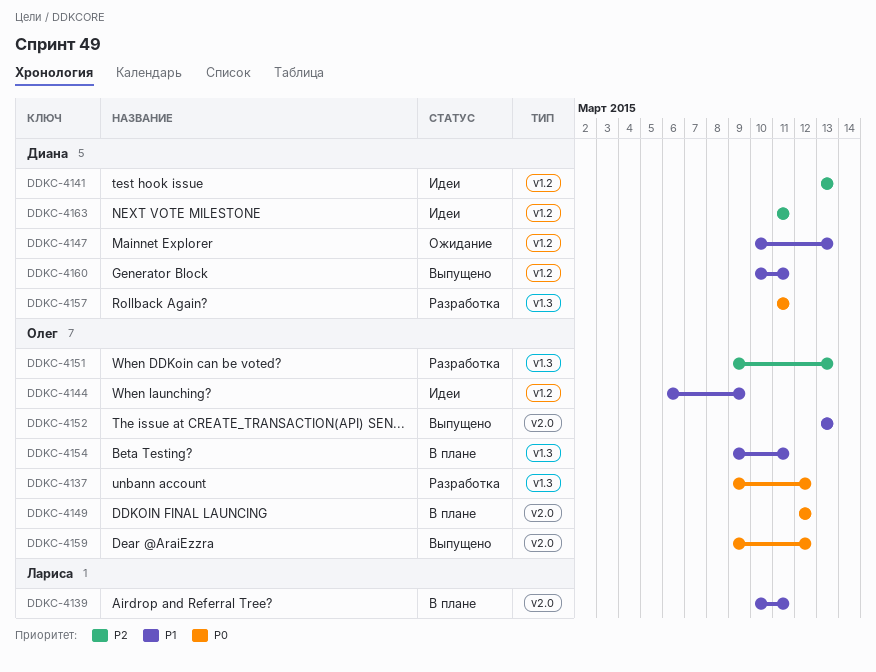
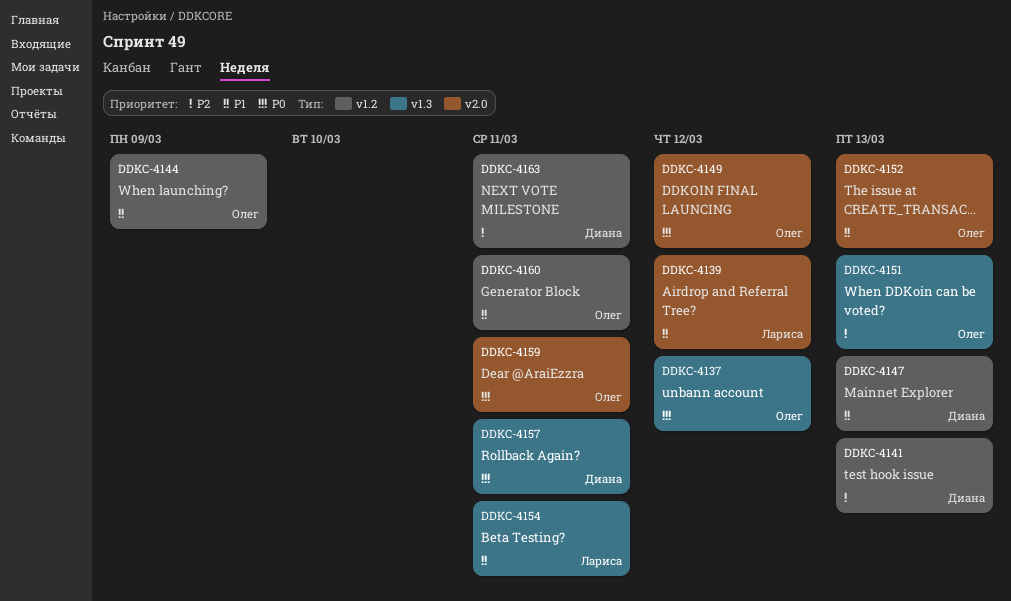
DDKC-4139, due: Mar 11 -> Mar 12
DDKC-4154, owner: Олег -> Лариса
DDKC-4159, due: Mar 12 -> Mar 11
DDKC-4160, owner: Диана -> Олег

